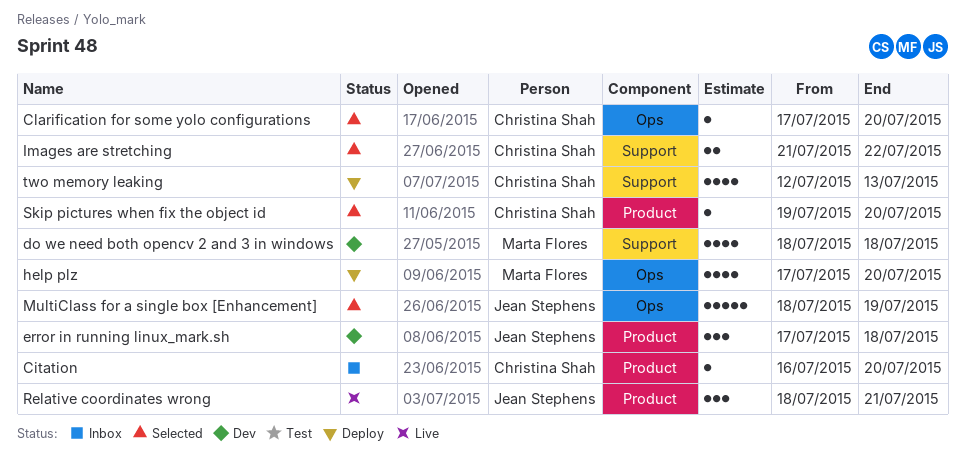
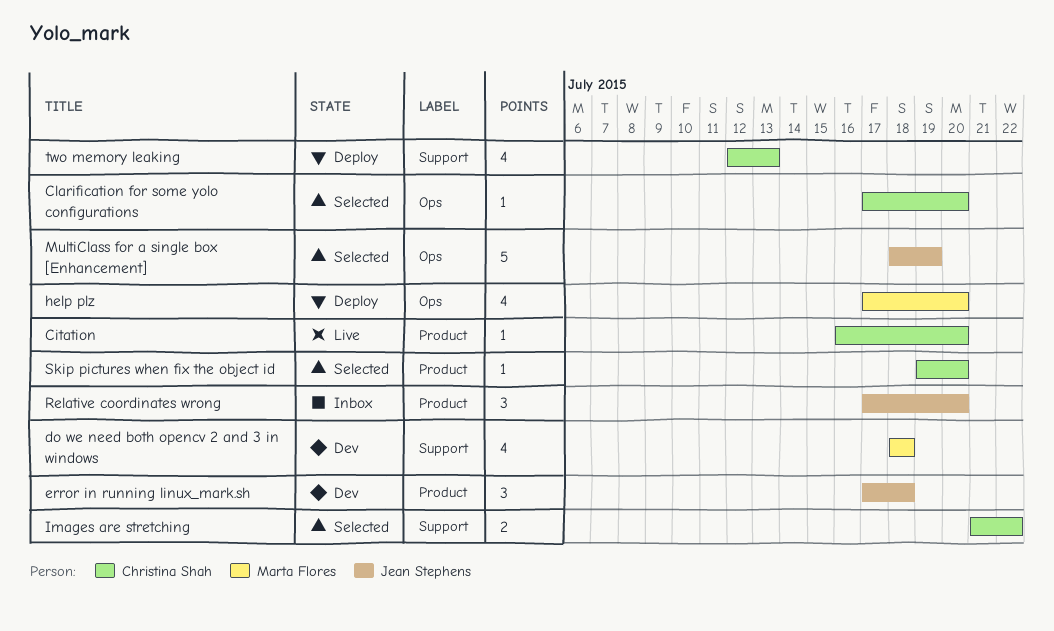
Citation, status: Inbox -> Live
Relative coordinates wrong, status: Live -> Inbox
Relative coordinates wrong, start: Jul 18 -> Jul 17
Relative coordinates wrong, due: Jul 21 -> Jul 20

